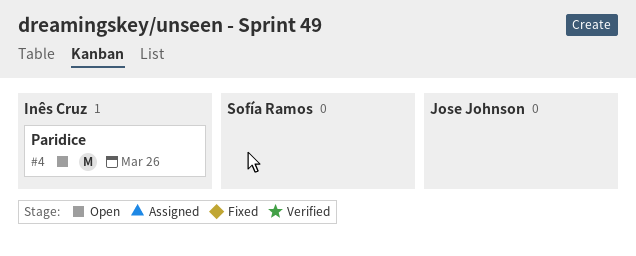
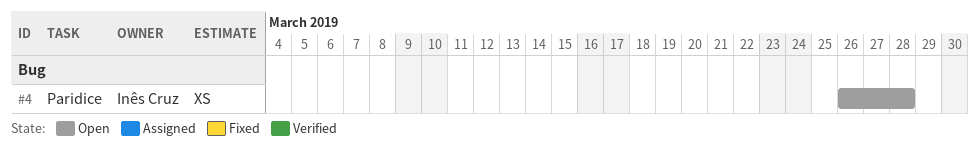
#4, estimate: M -> XS
#4, due: Mar 26 -> Mar 28

